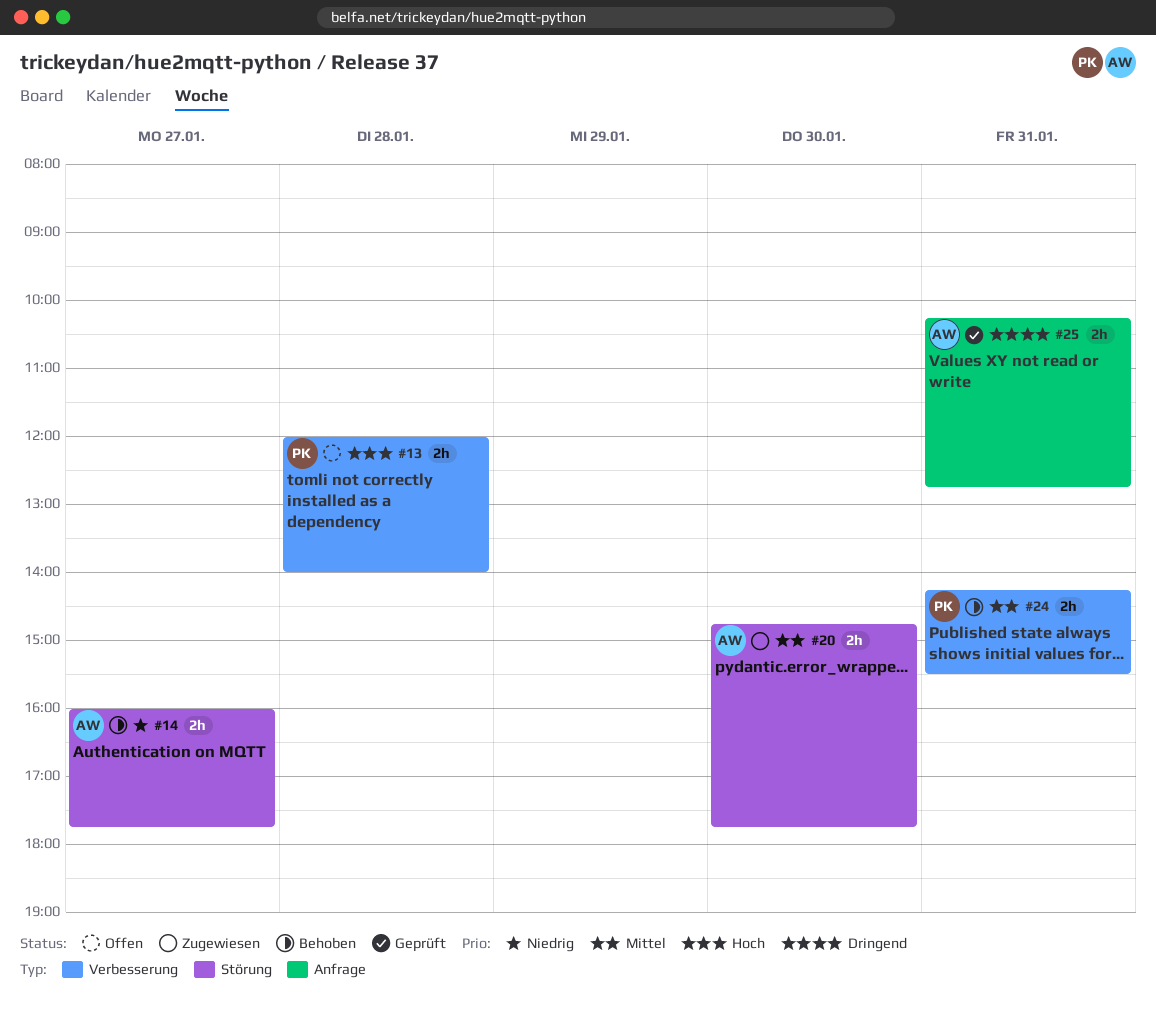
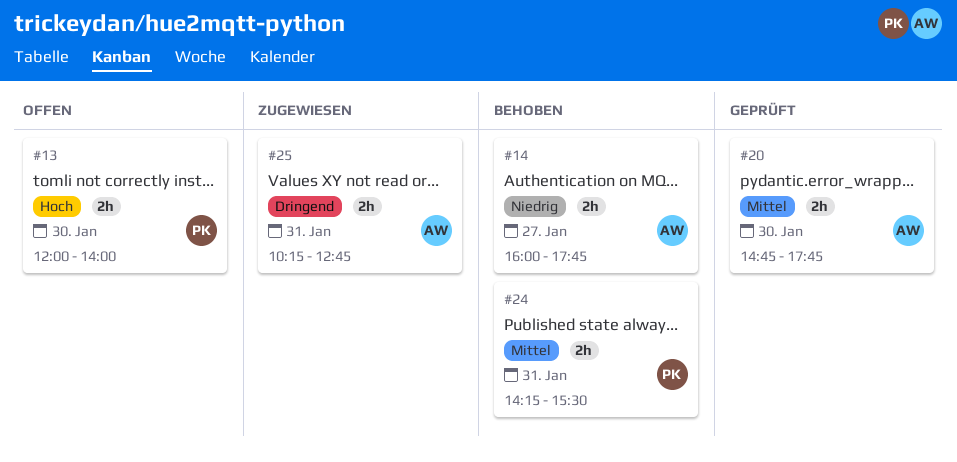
#13, day: Jan 28 -> Jan 30
#20, status: Zugewiesen -> Geprüft
#25, status: Geprüft -> Zugewiesen

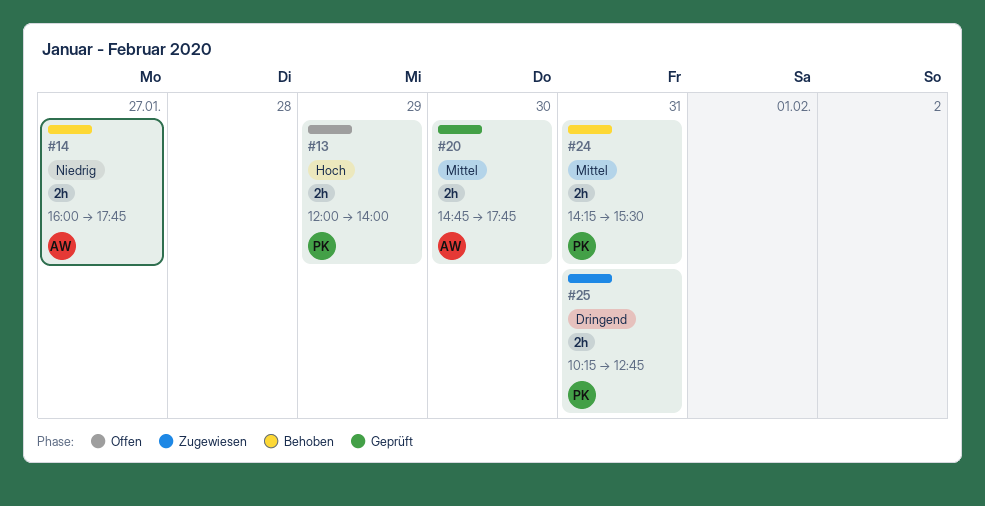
#13, day: Jan 30 -> Jan 29
#25, owner: AW -> PK

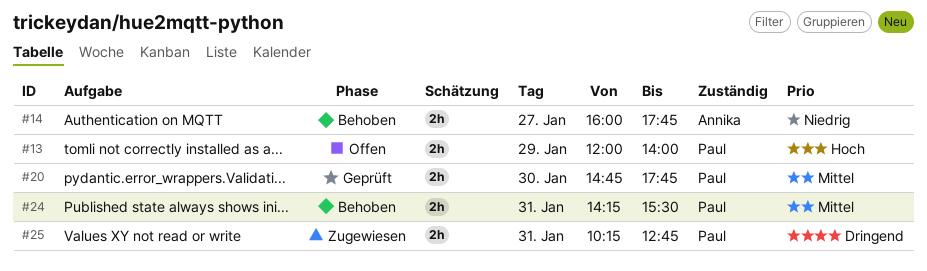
#20, owner: Annika -> Paul

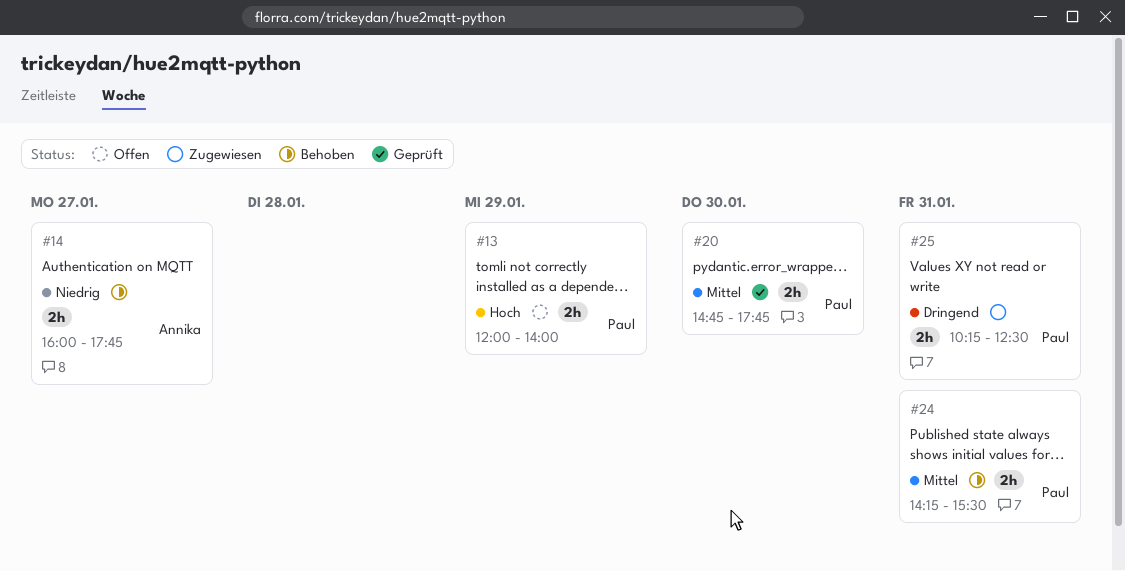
#25, ends: 12:45 -> 12:30

